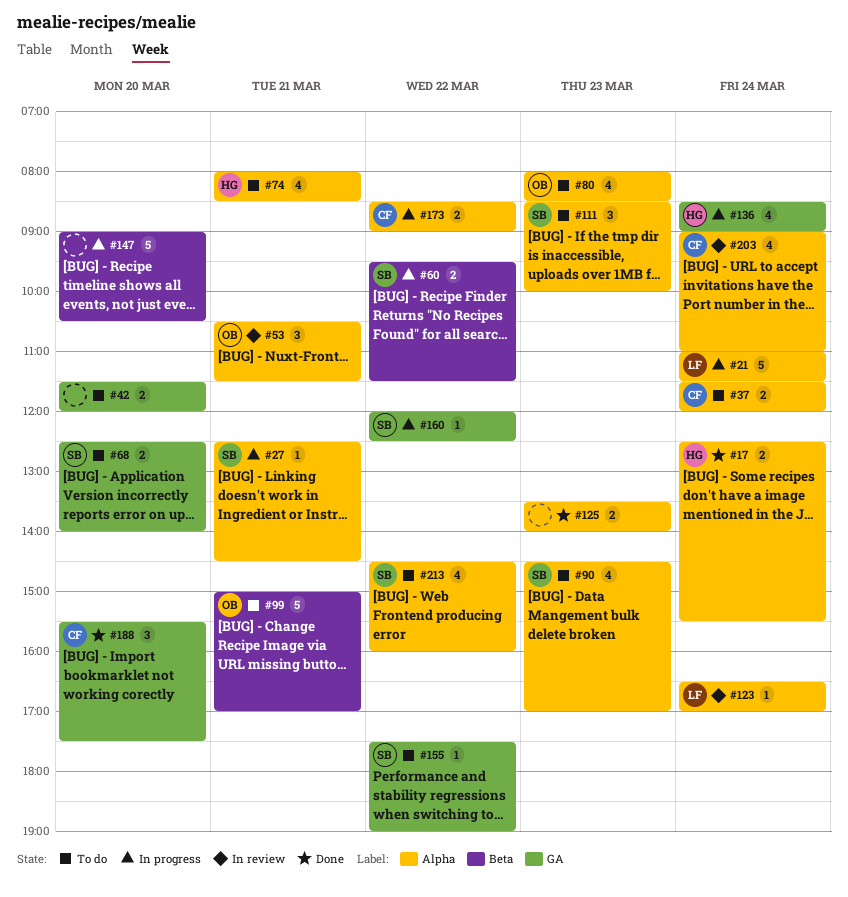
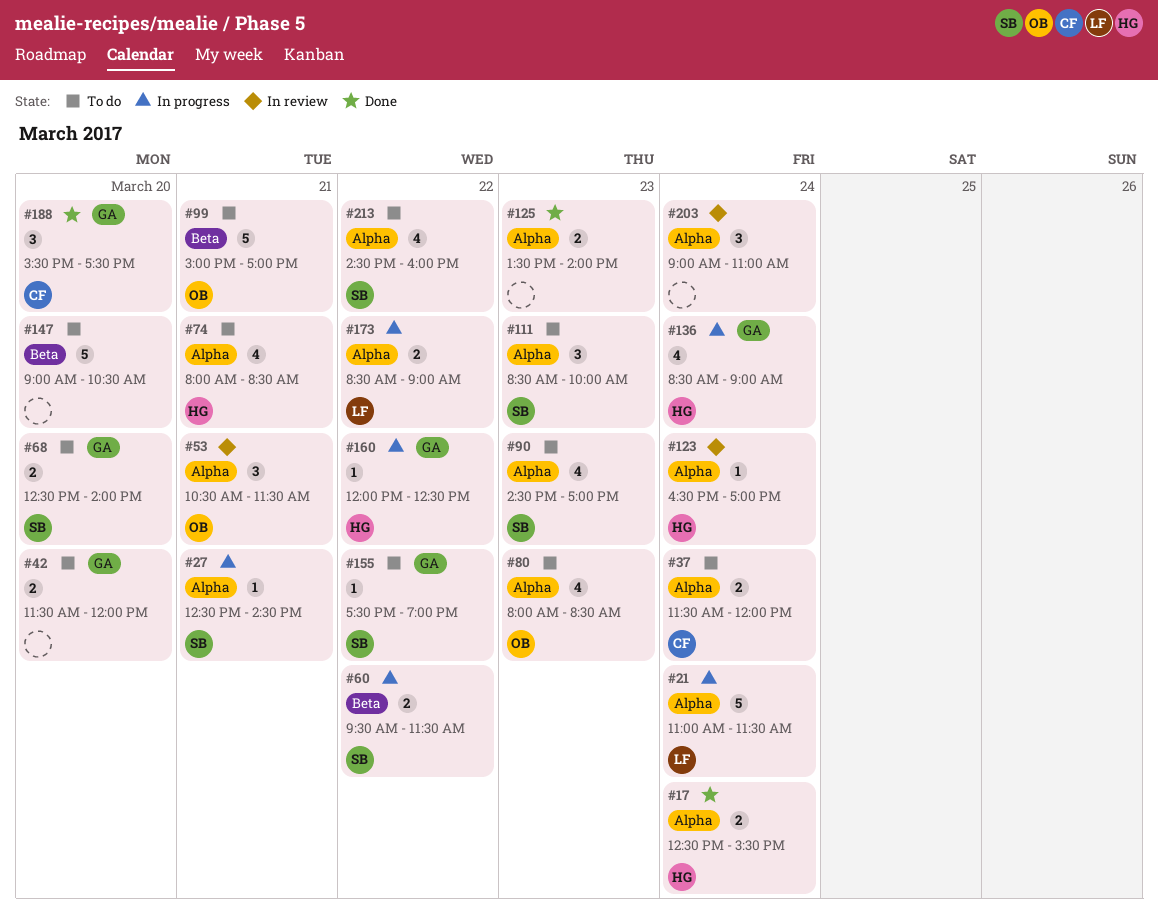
#123, owner: LF -> HG
#147, status: In progress -> To do
#160, owner: SB -> HG
#173, owner: CF -> LF
#203, owner: CF -> none
#203, estimate: 4 -> 3

